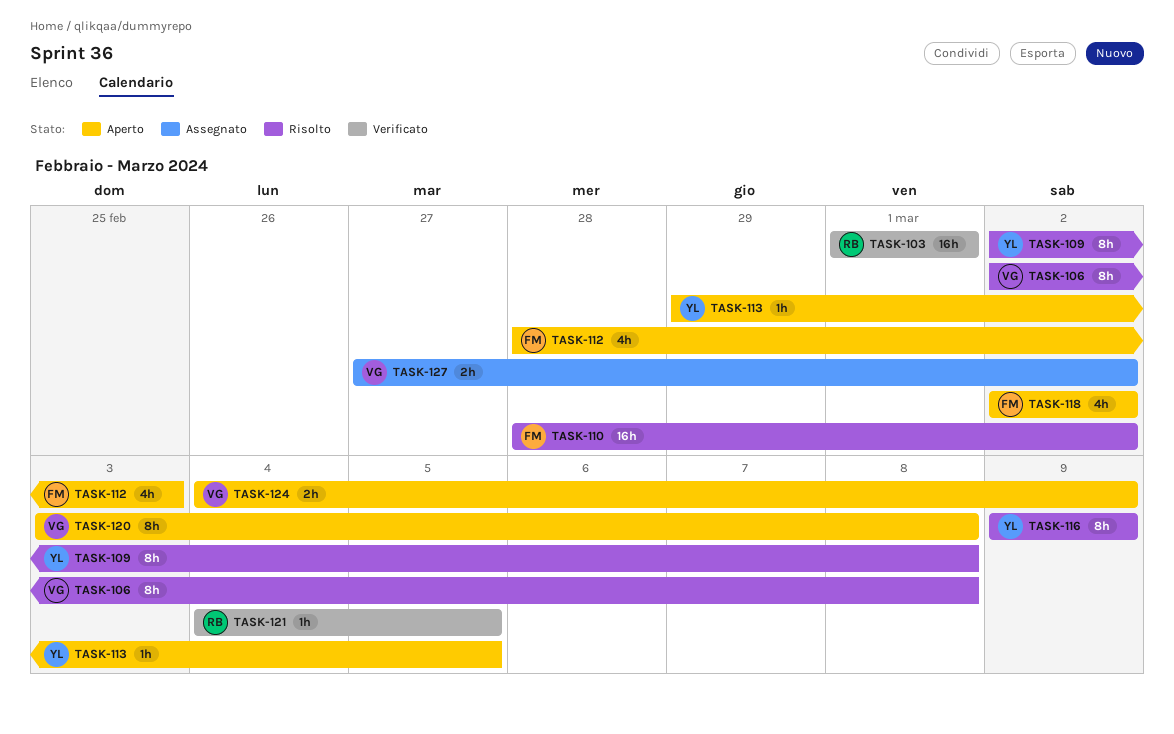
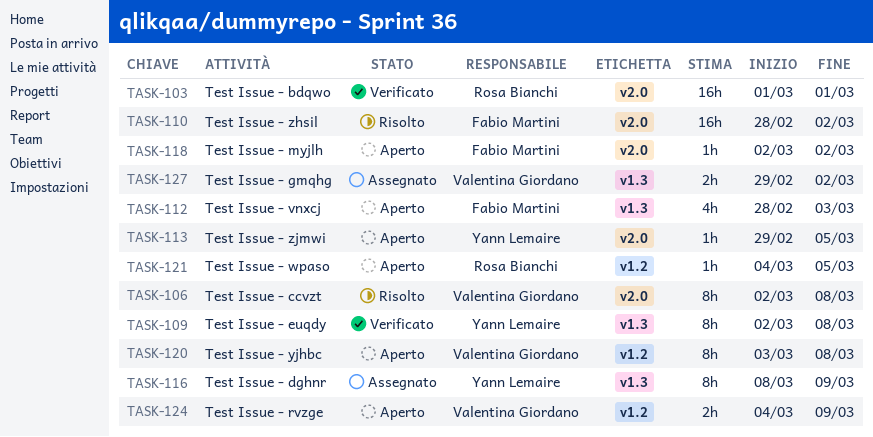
TASK-109, status: Risolto -> Verificato
TASK-116, status: Risolto -> Assegnato
TASK-116, start: Mar 9 -> Mar 8
TASK-118, estimate: 4h -> 1h
TASK-121, status: Verificato -> Aperto
TASK-127, start: Feb 27 -> Feb 29

